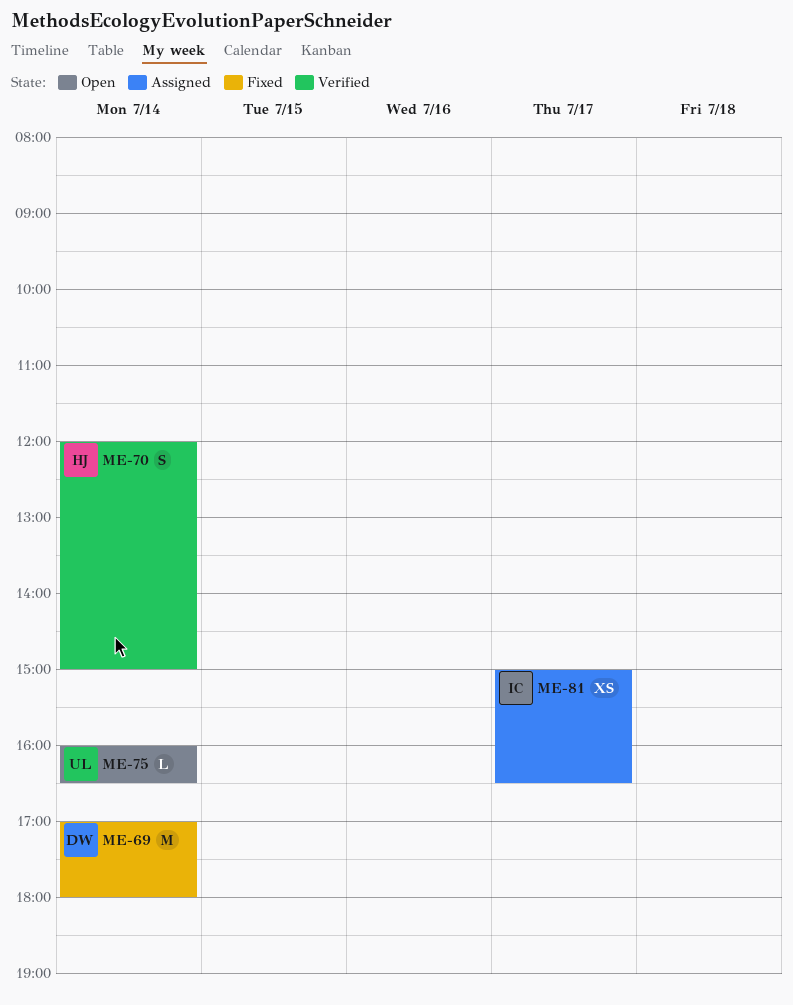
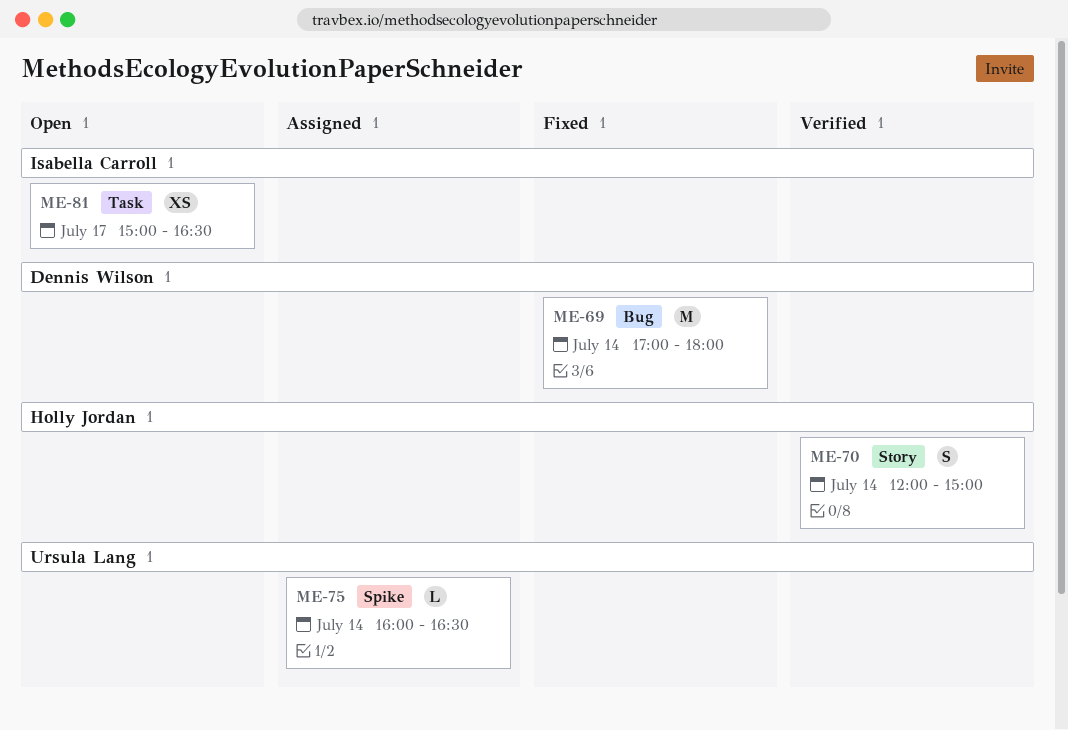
ME-75, status: Open -> Assigned
ME-81, status: Assigned -> Open

